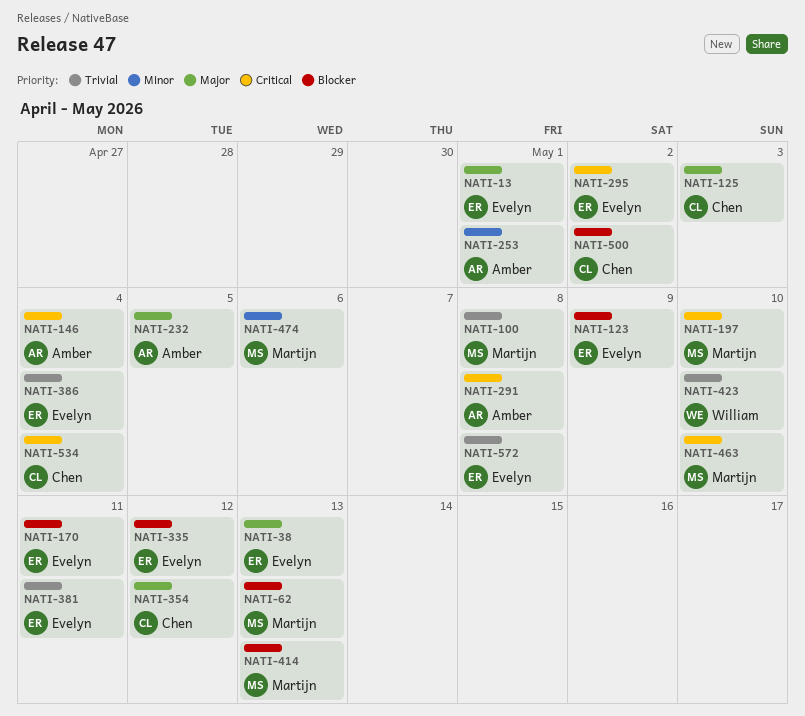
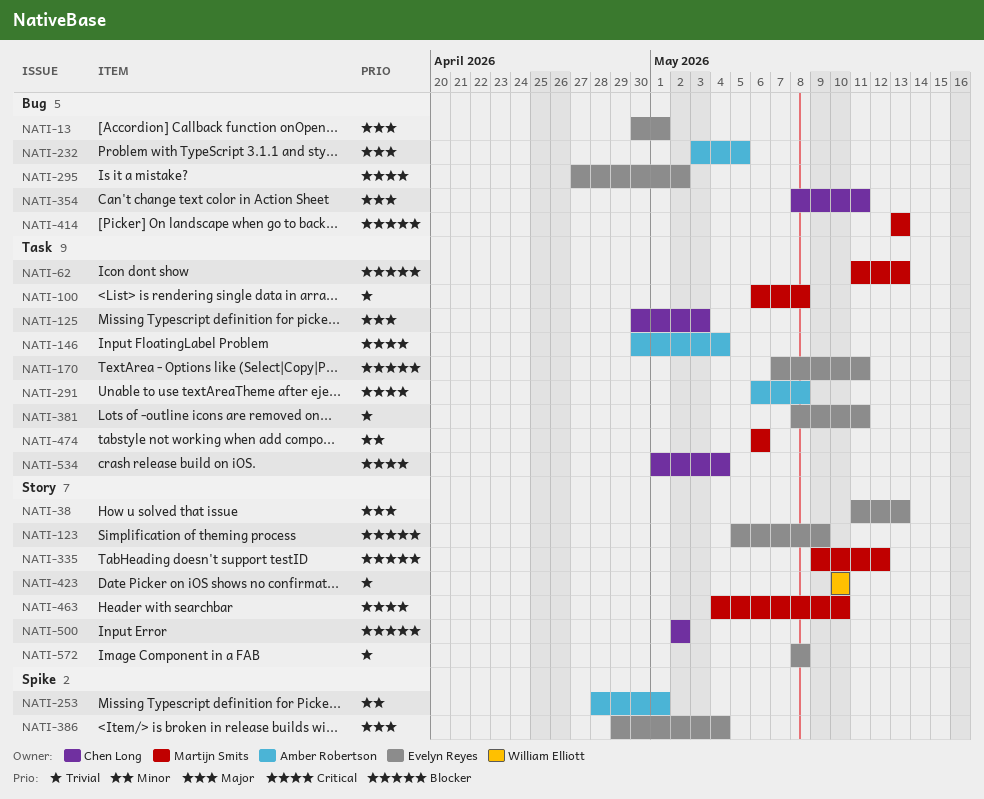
NATI-197: present -> none
NATI-335, owner: Evelyn Reyes -> Martijn Smits
NATI-354, due: May 12 -> May 11
NATI-386, priority: Trivial -> Major

